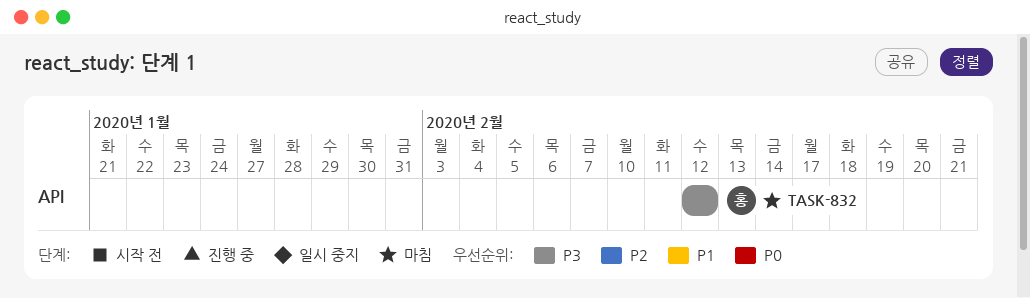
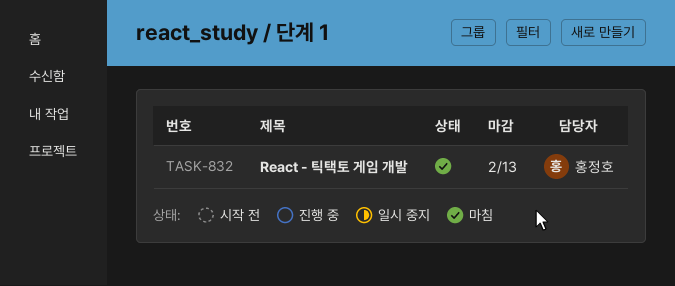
TASK-832, due: Feb 12 -> Feb 13

